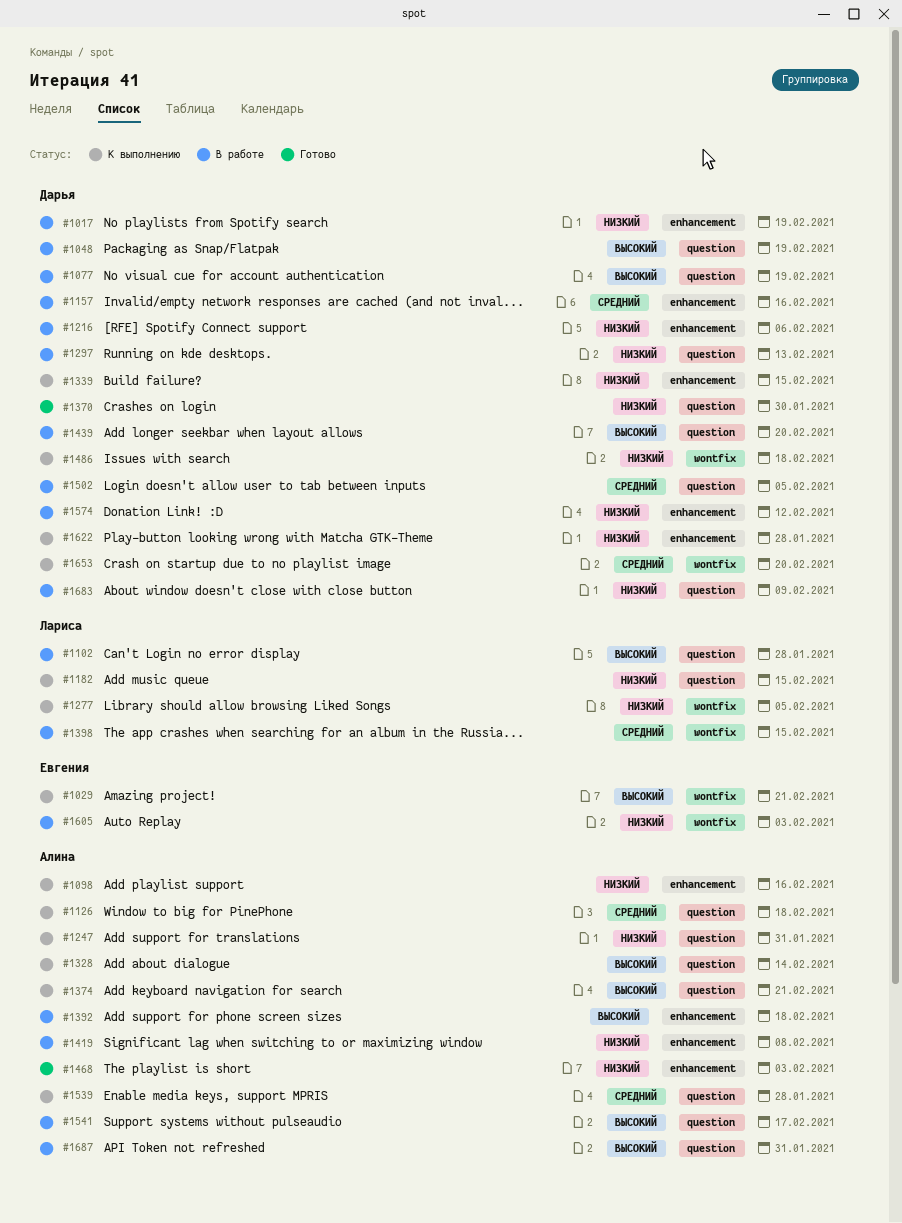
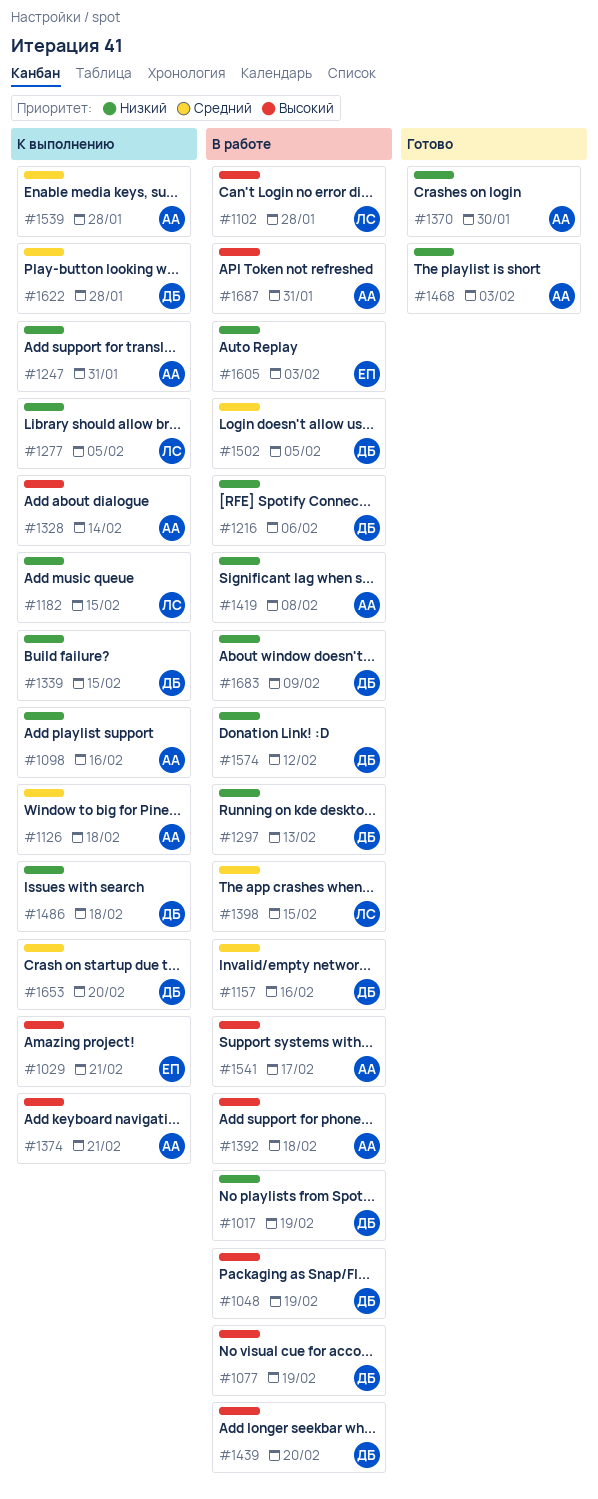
#1370, owner: Дарья -> Алина
#1622, priority: Низкий -> Средний

